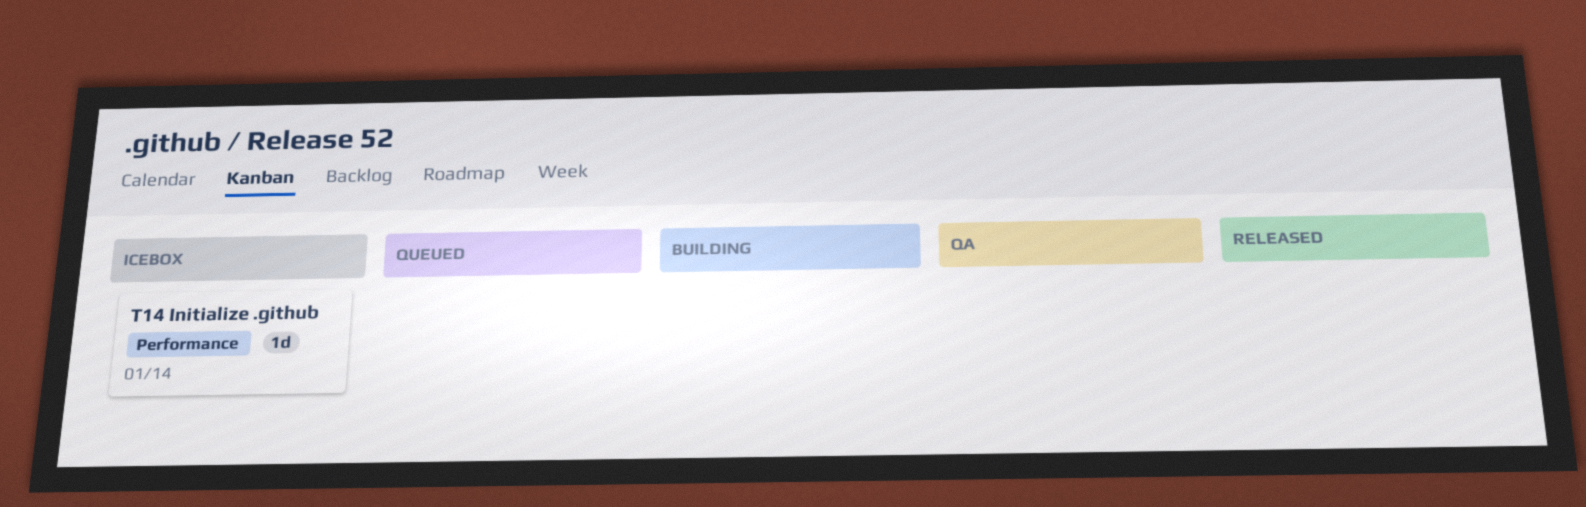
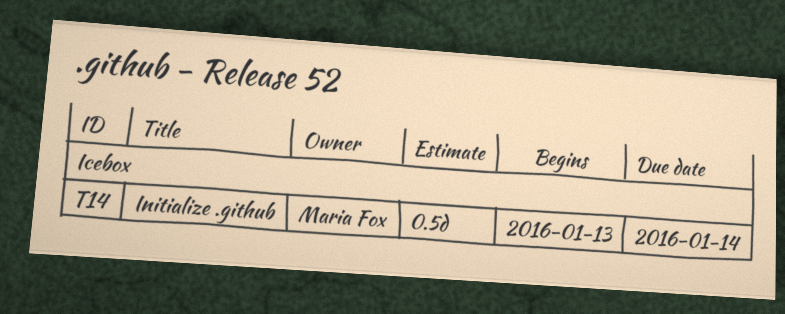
T14, estimate: 1d -> 0.5d

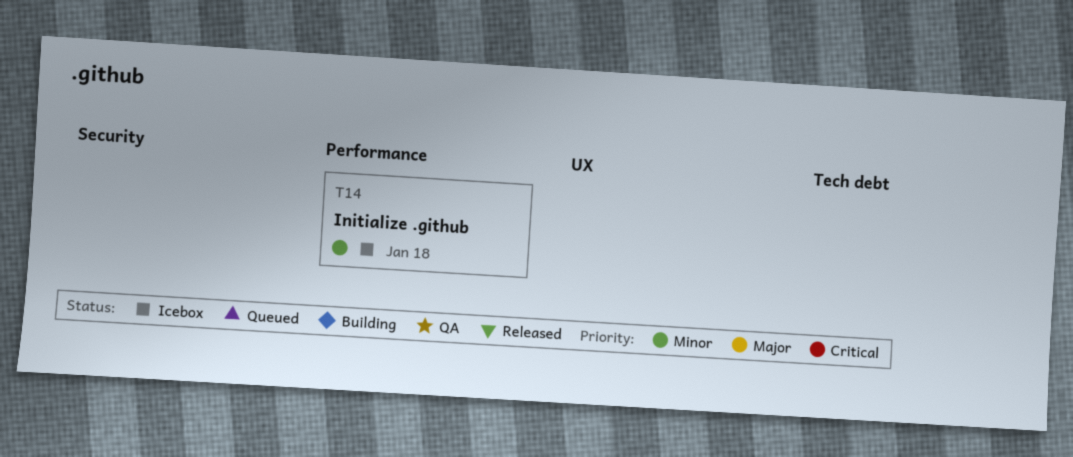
T14, due: Jan 14 -> Jan 18

